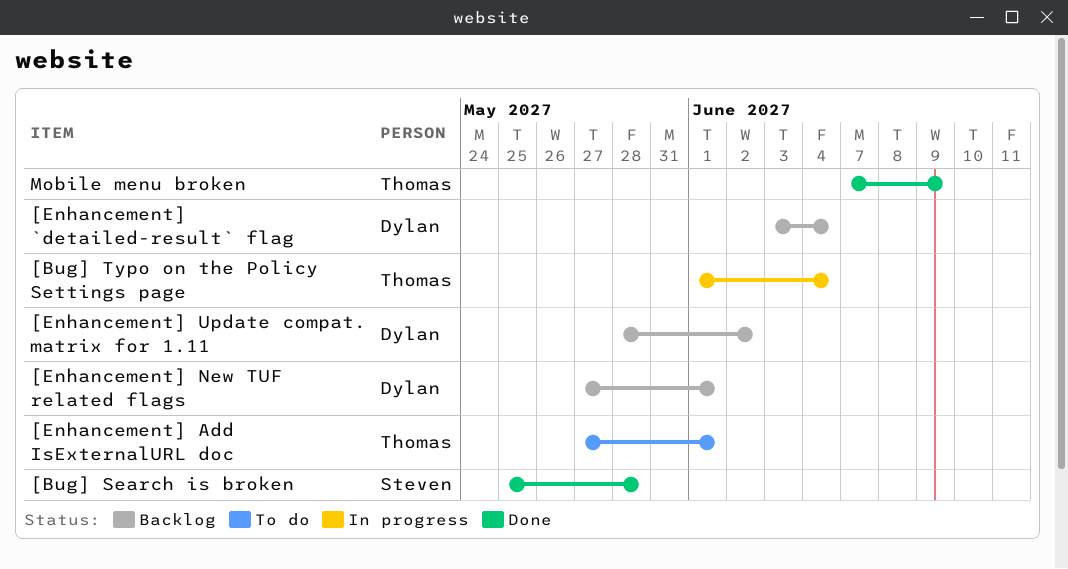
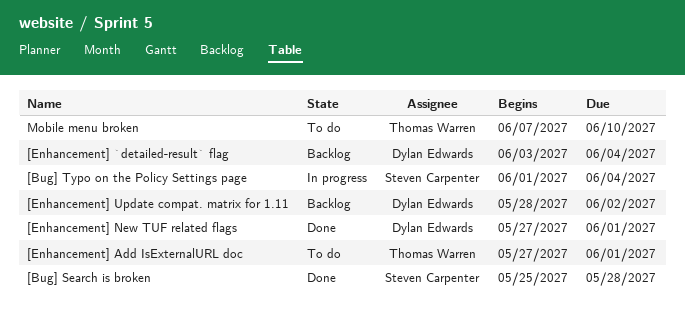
[Bug] Typo on the Policy Settings page, owner: Thomas Warren -> Steven Carpenter
[Enhancement] New TUF related flags, status: Backlog -> Done
Mobile menu broken, status: Done -> To do
Mobile menu broken, due: Jun 9 -> Jun 10

